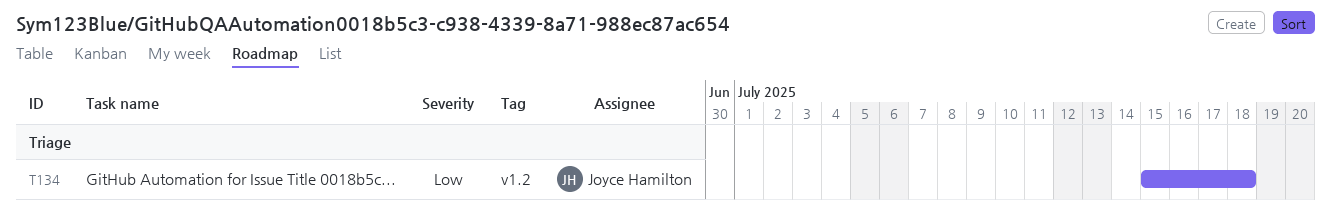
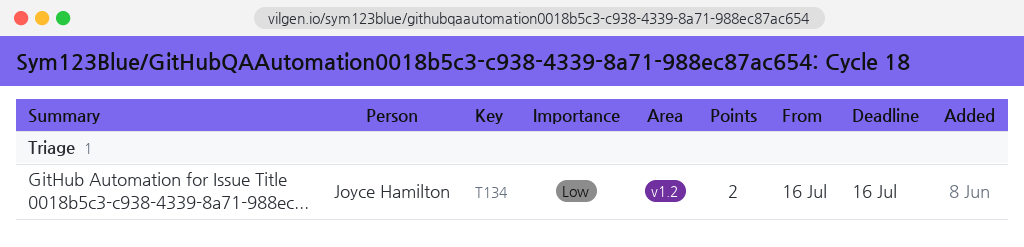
T134, start: Jul 15 -> Jul 16
T134, due: Jul 18 -> Jul 16

